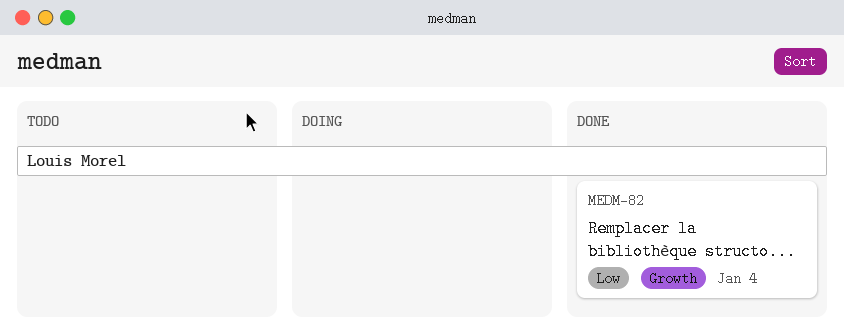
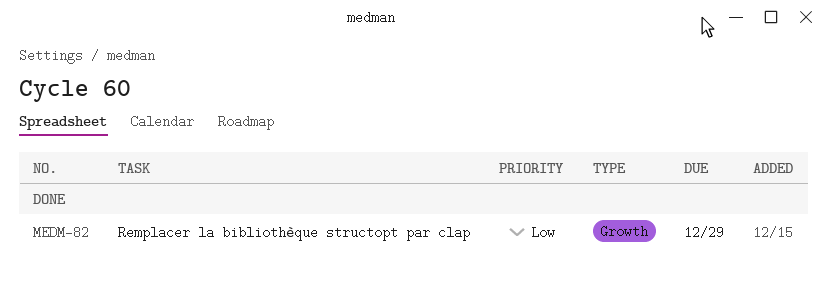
MEDM-82, due: Jan 4 -> Dec 29

